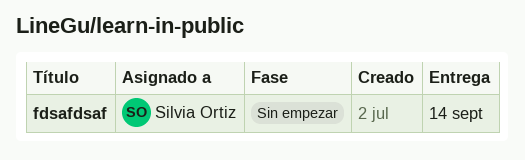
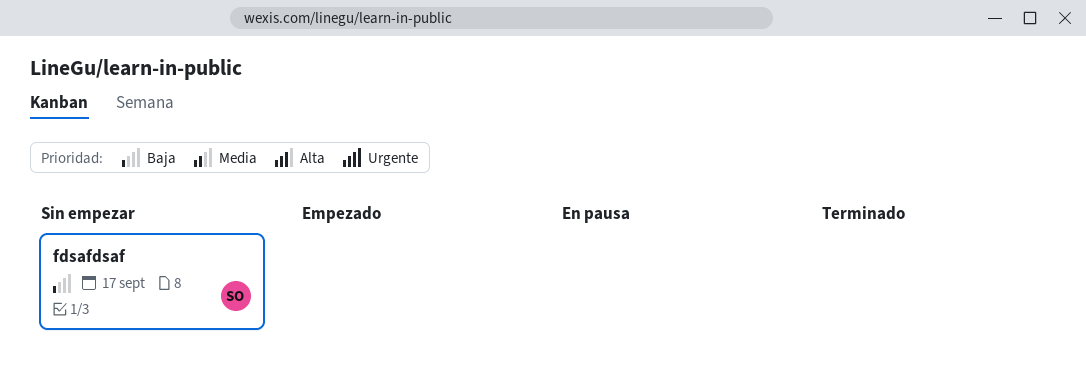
fdsafdsaf, due: Sep 14 -> Sep 17

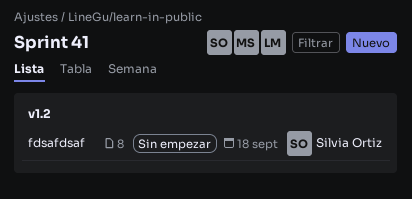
fdsafdsaf, due: Sep 17 -> Sep 18

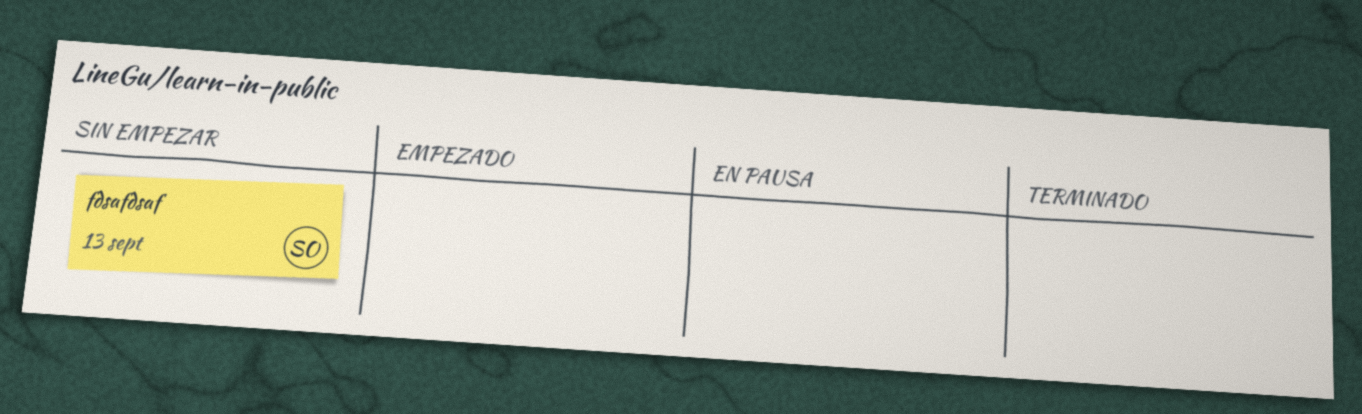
fdsafdsaf, due: Sep 18 -> Sep 13

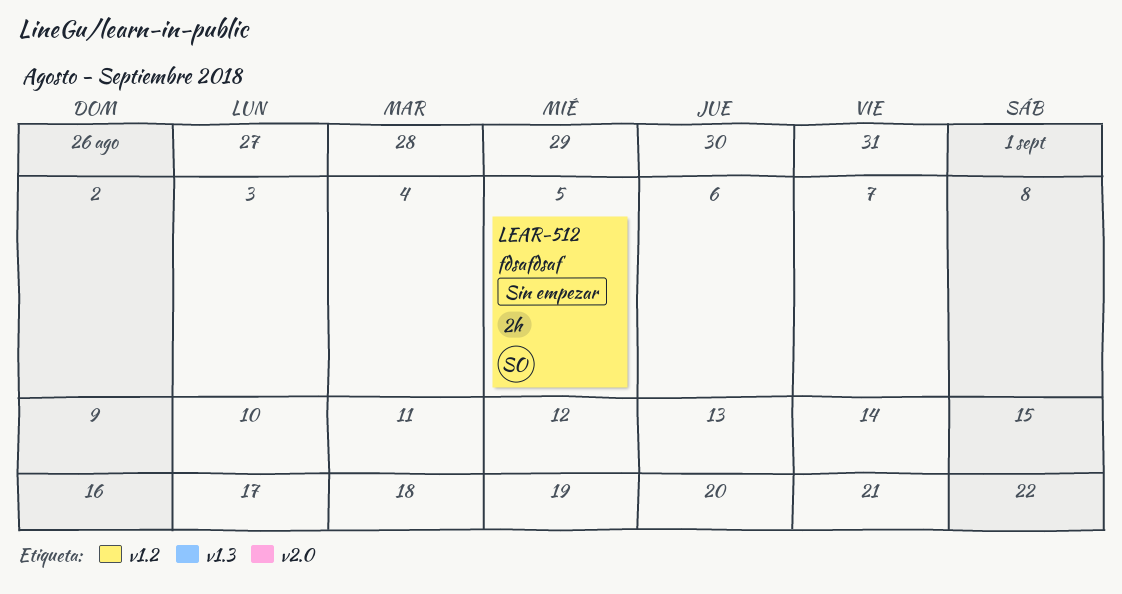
fdsafdsaf, due: Sep 13 -> Sep 5

